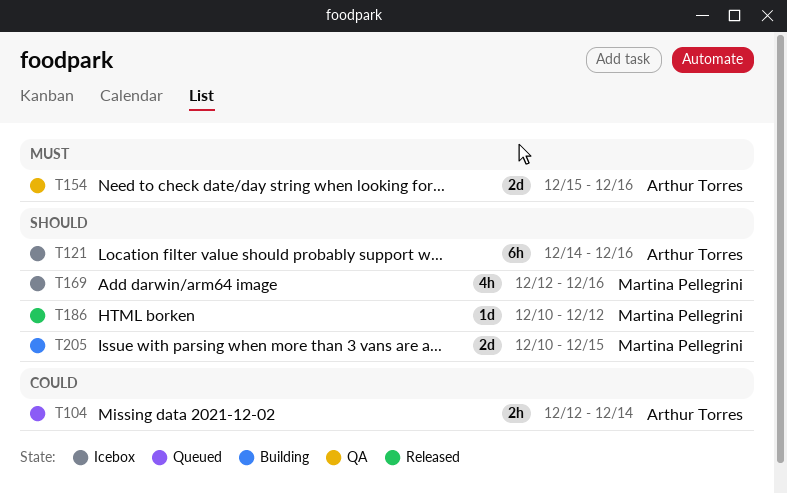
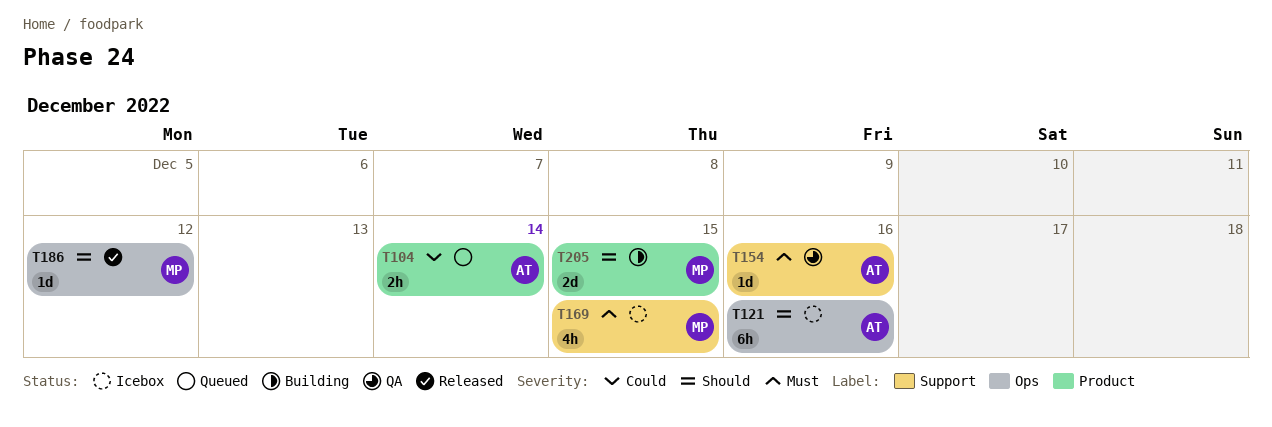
T154, estimate: 2d -> 1d
T169, priority: Should -> Must
T169, due: Dec 16 -> Dec 15

